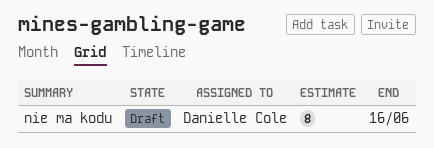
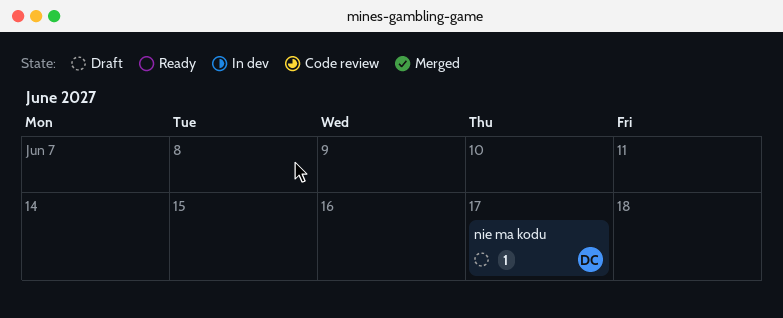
nie ma kodu, estimate: 8 -> 1
nie ma kodu, due: Jun 16 -> Jun 17

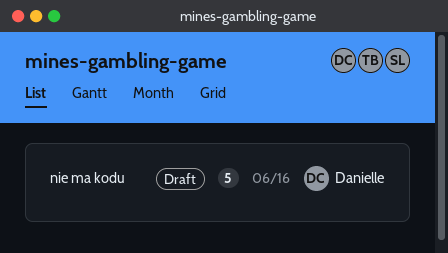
nie ma kodu, estimate: 1 -> 5
nie ma kodu, due: Jun 17 -> Jun 16

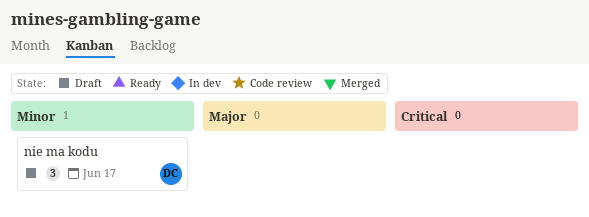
nie ma kodu, estimate: 5 -> 3
nie ma kodu, due: Jun 16 -> Jun 17

